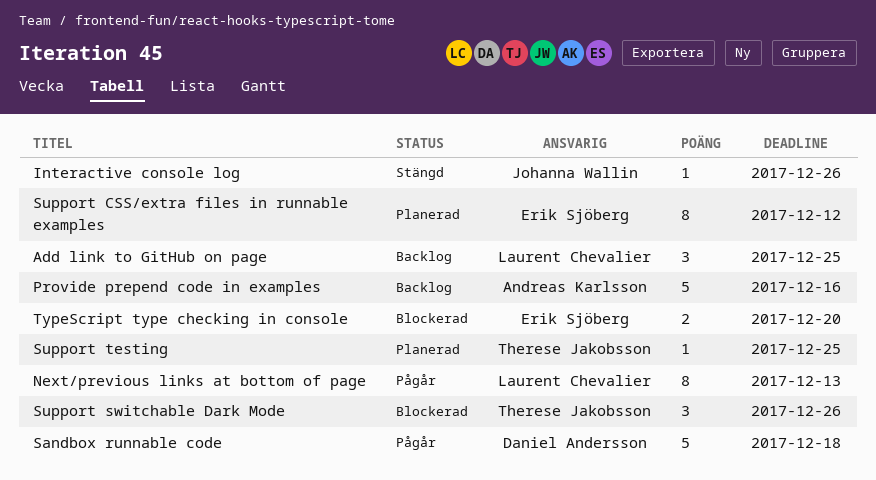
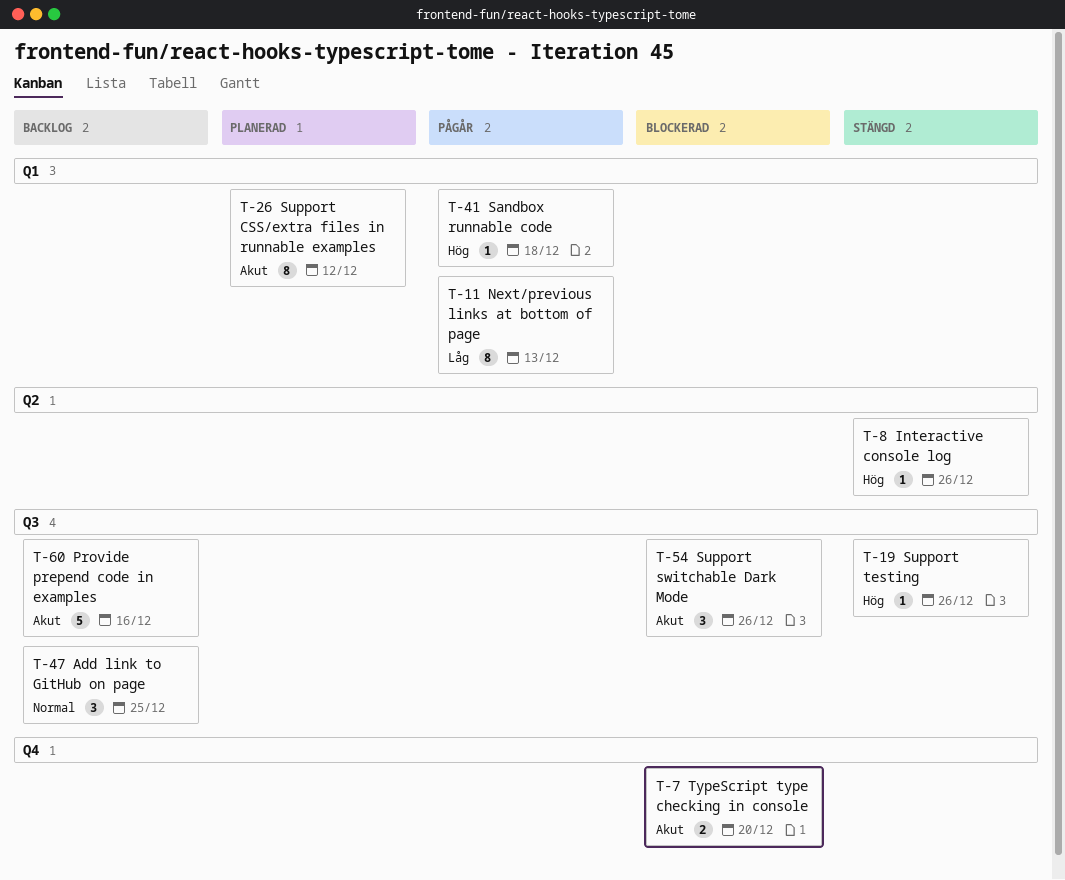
Sandbox runnable code, estimate: 5 -> 1
Support testing, status: Planerad -> Stängd
Support testing, due: Dec 25 -> Dec 26

